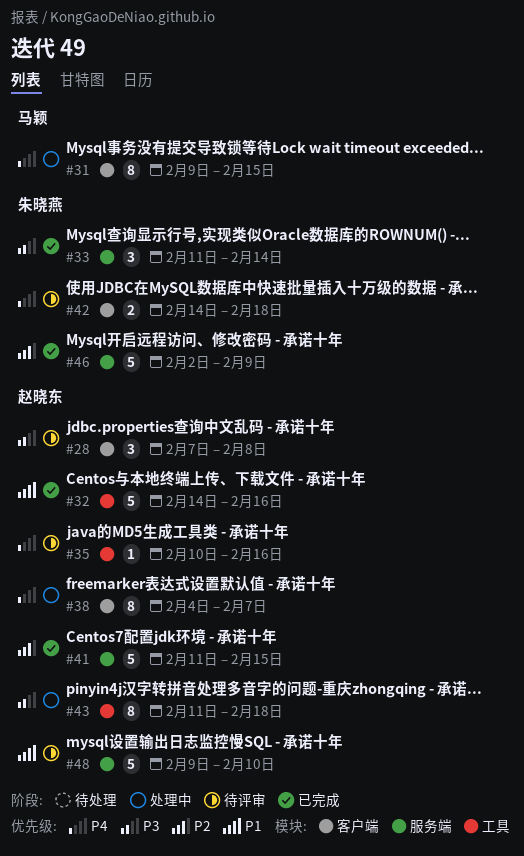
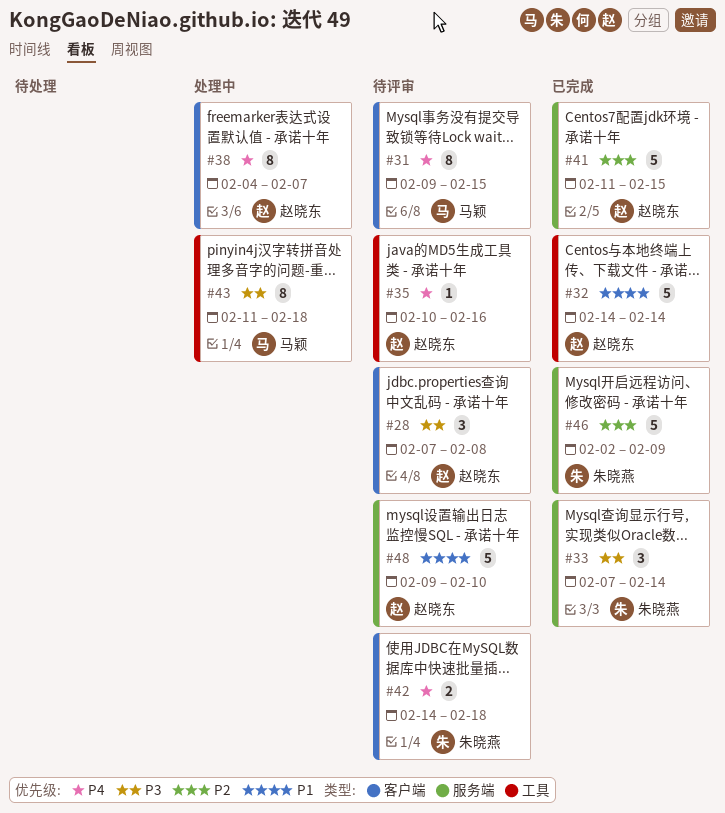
#31, status: 处理中 -> 待评审
#32, due: Feb 16 -> Feb 14
#33, start: Feb 11 -> Feb 7
#43, owner: 赵晓东 -> 马颖

